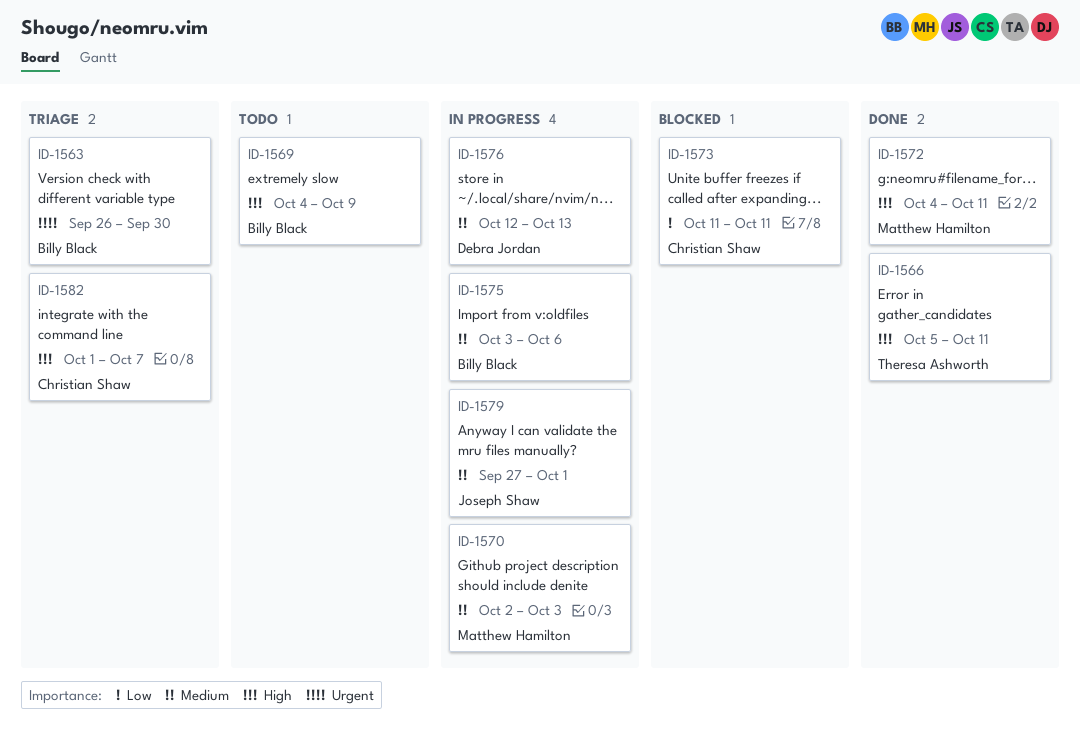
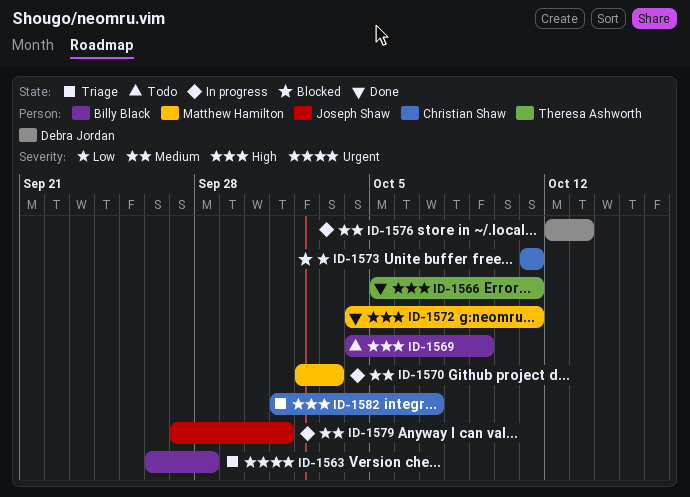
ID-1563, due: Sep 30 -> Sep 28
ID-1575: present -> none

